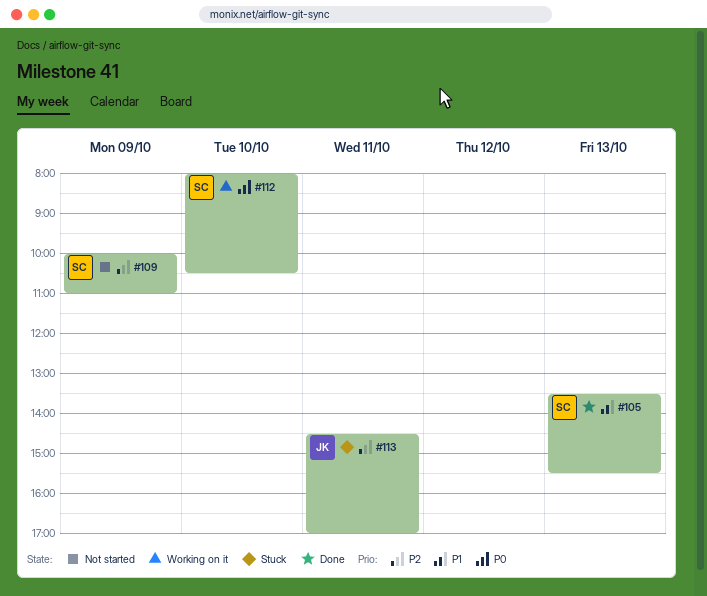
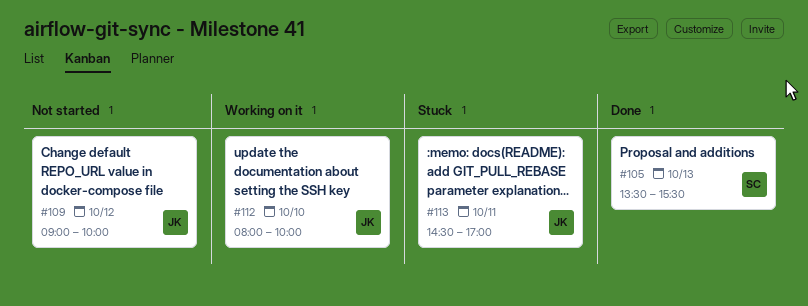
#109, owner: SC -> JK
#109, day: Oct 9 -> Oct 12
#109, begins: 10:00 -> 09:00
#109, ends: 11:00 -> 10:00
#112, owner: SC -> JK
#112, ends: 10:30 -> 10:00

